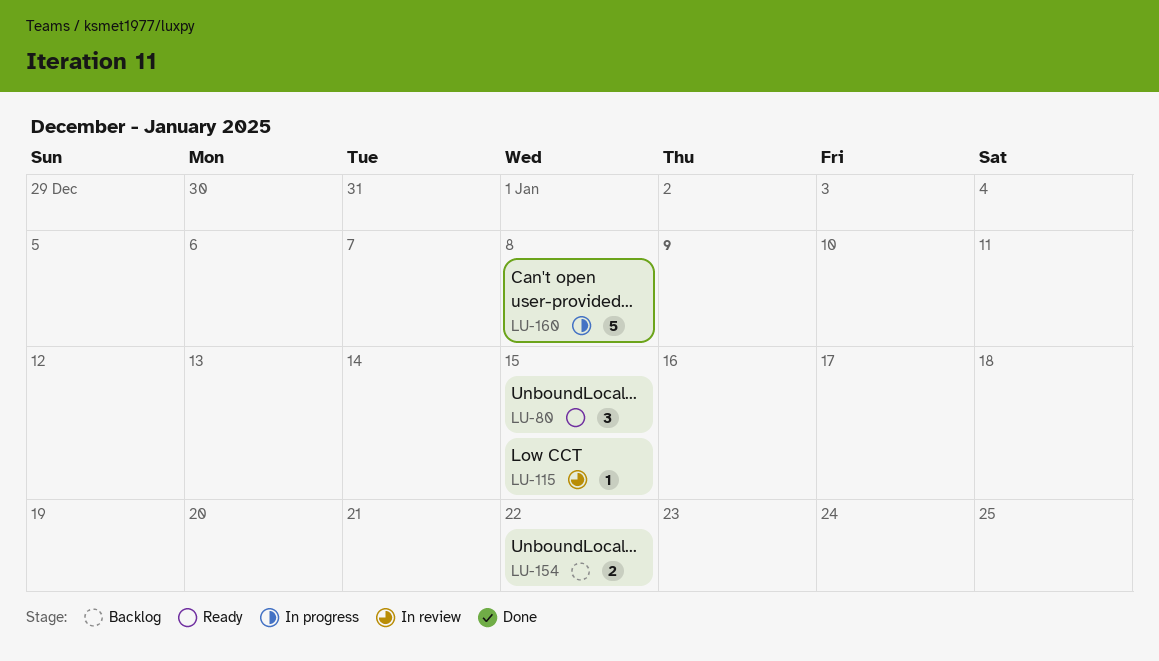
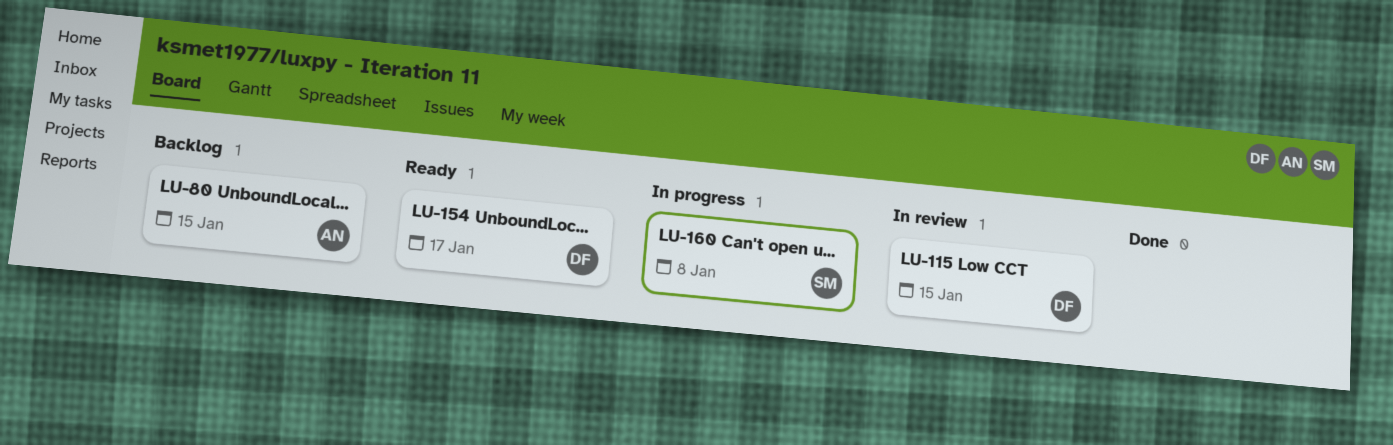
LU-80, status: Ready -> Backlog
LU-154, status: Backlog -> Ready
LU-154, due: Jan 22 -> Jan 17

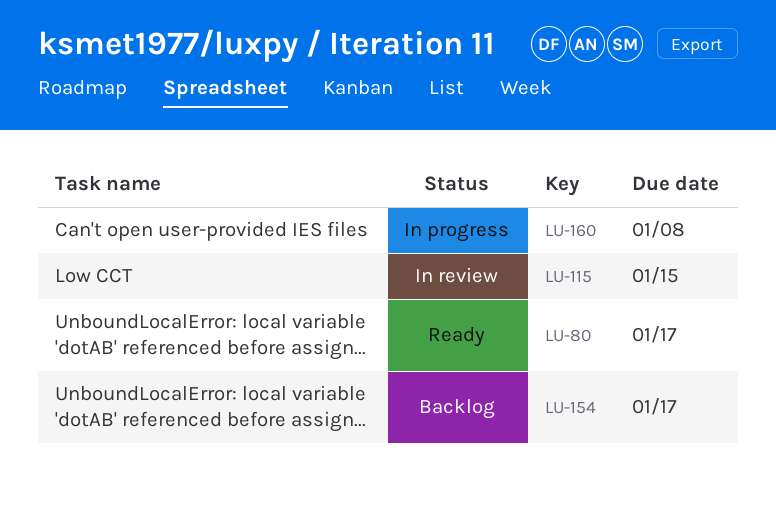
LU-80, status: Backlog -> Ready
LU-80, due: Jan 15 -> Jan 17
LU-154, status: Ready -> Backlog

